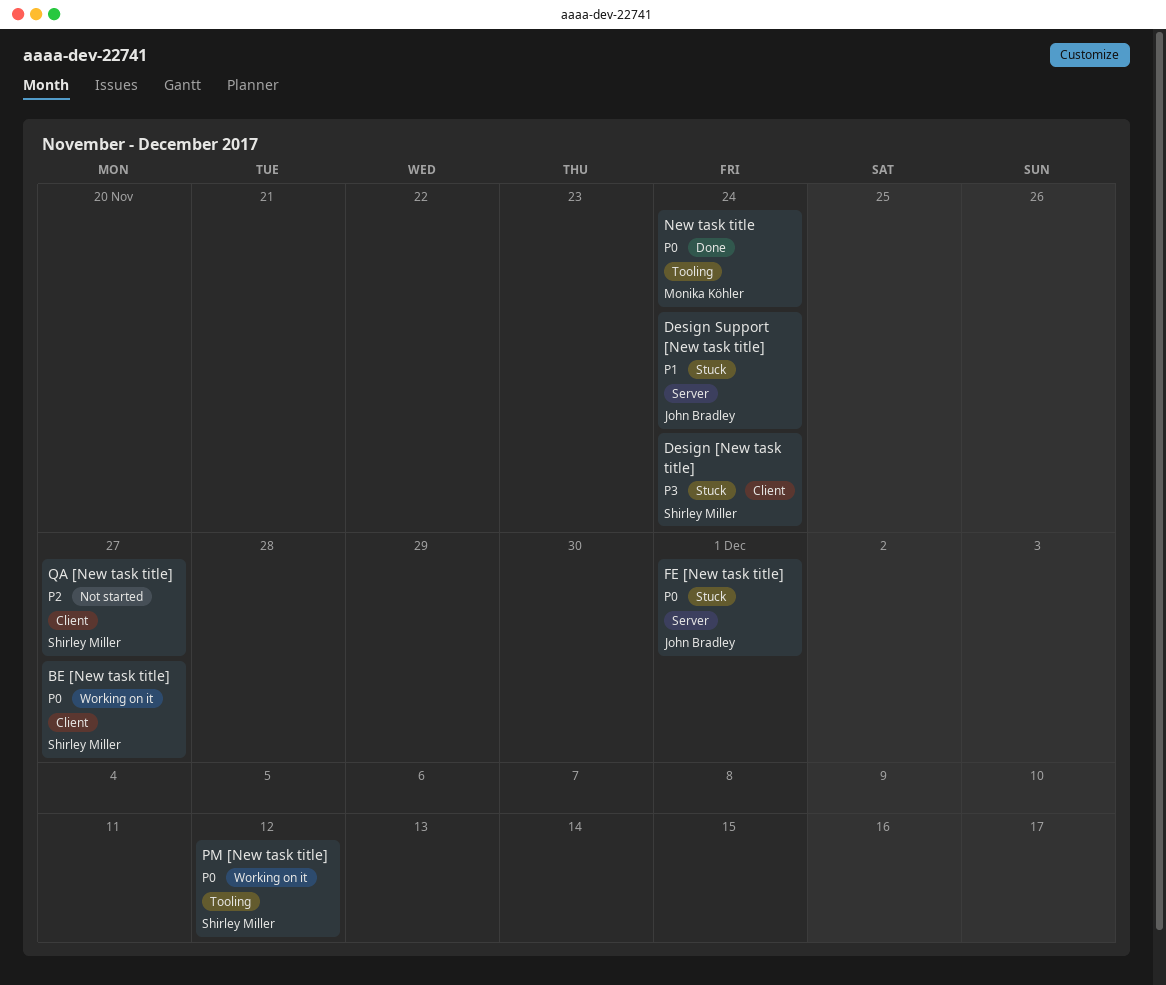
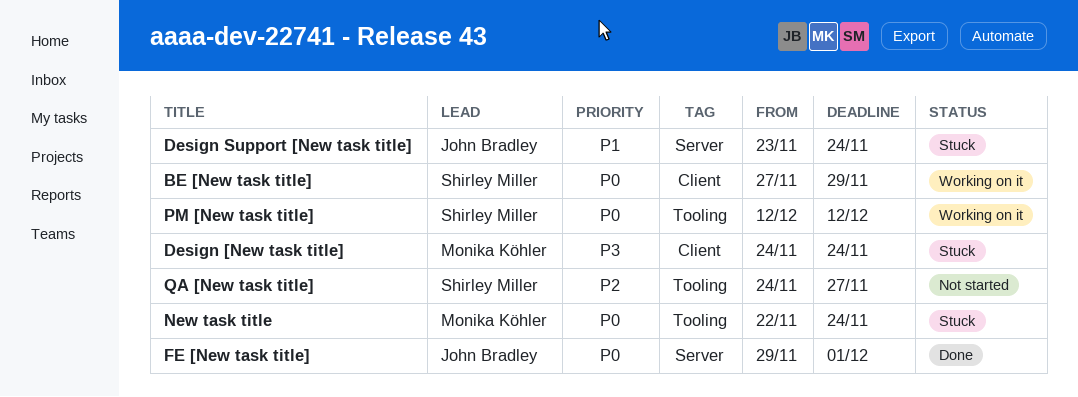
BE [New task title], due: Nov 27 -> Nov 29
Design [New task title], owner: Shirley Miller -> Monika Köhler
FE [New task title], status: Stuck -> Done
New task title, status: Done -> Stuck
QA [New task title], label: Client -> Tooling

